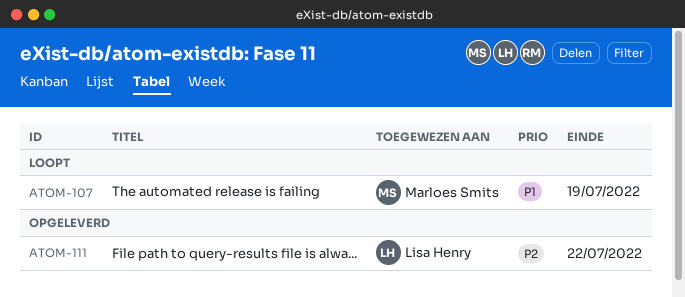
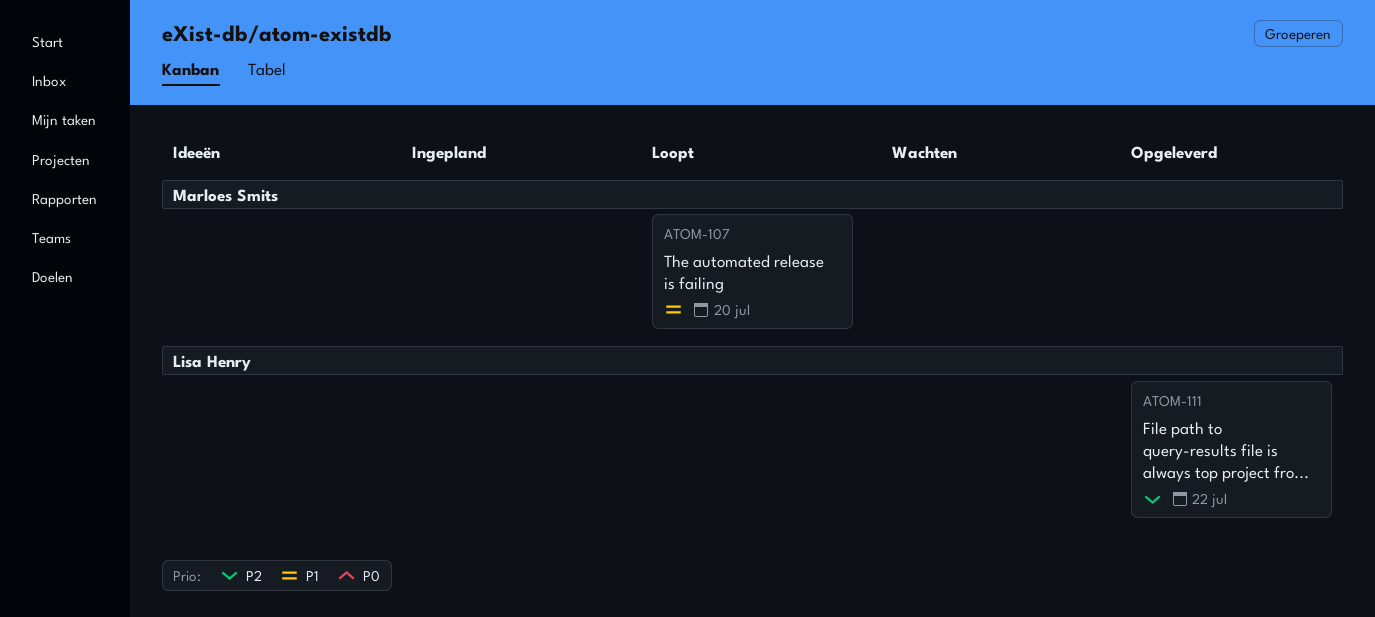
ATOM-107, due: Jul 19 -> Jul 20

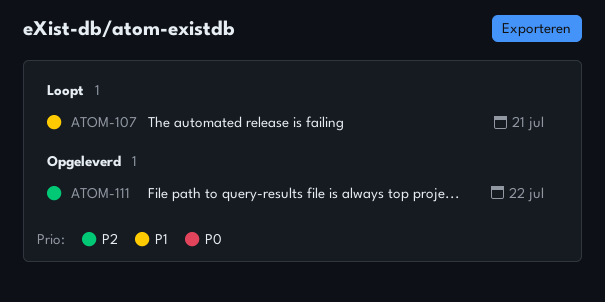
ATOM-107, due: Jul 20 -> Jul 21

